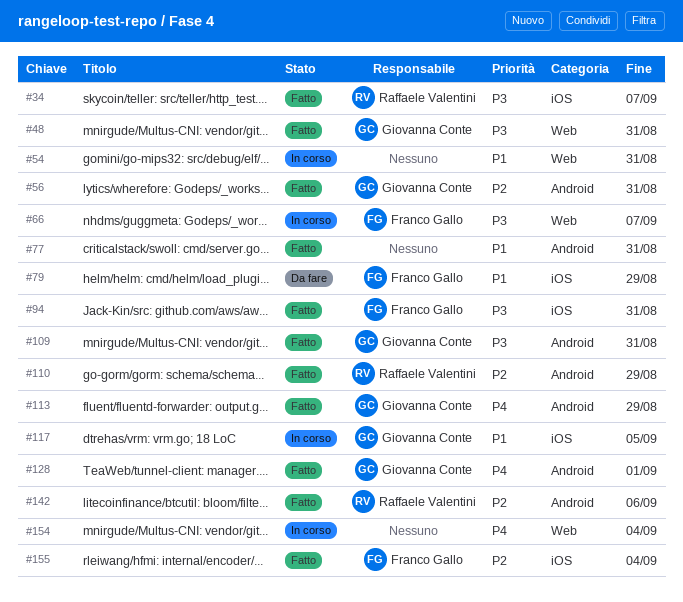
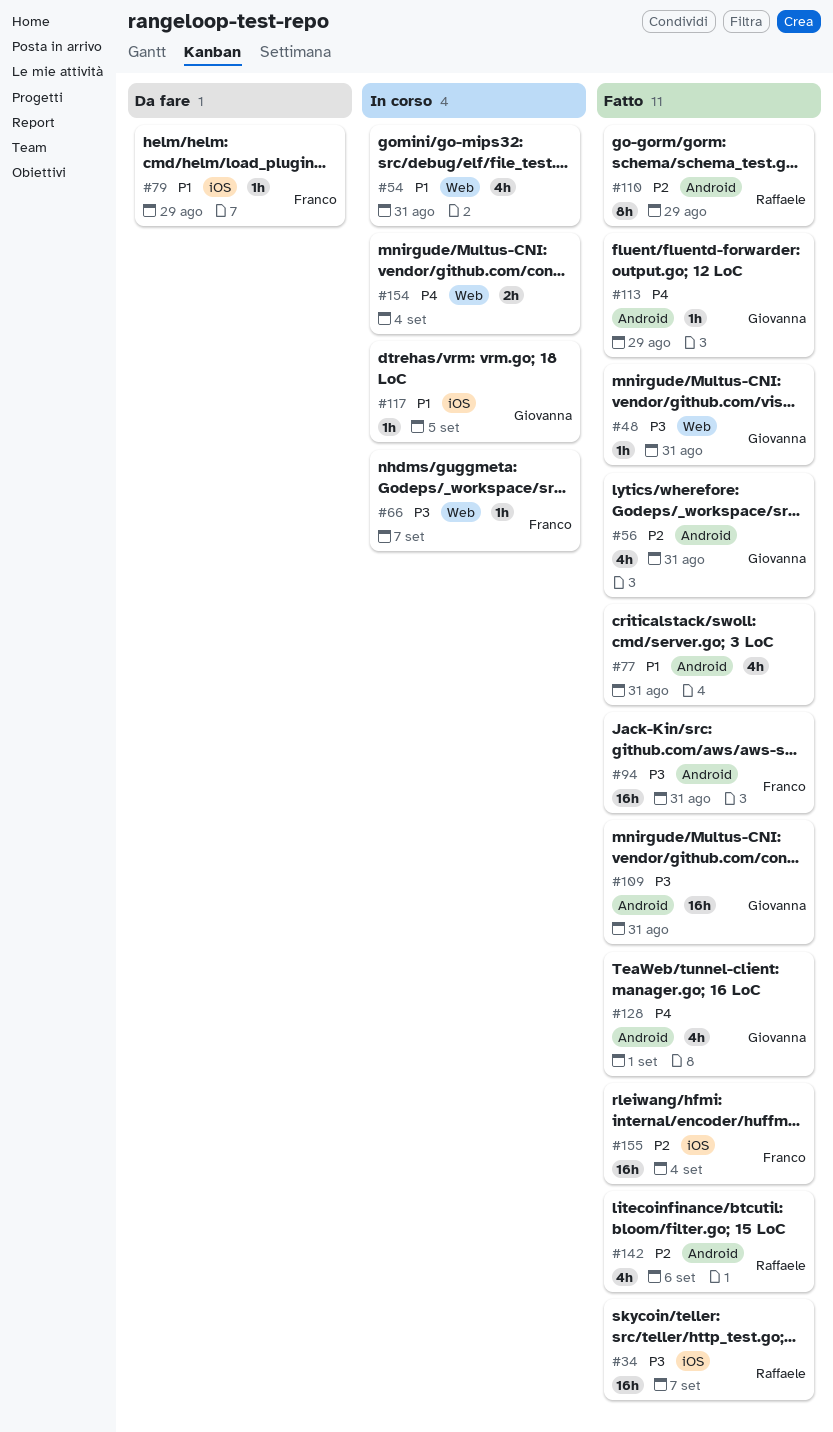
#94, label: iOS -> Android

